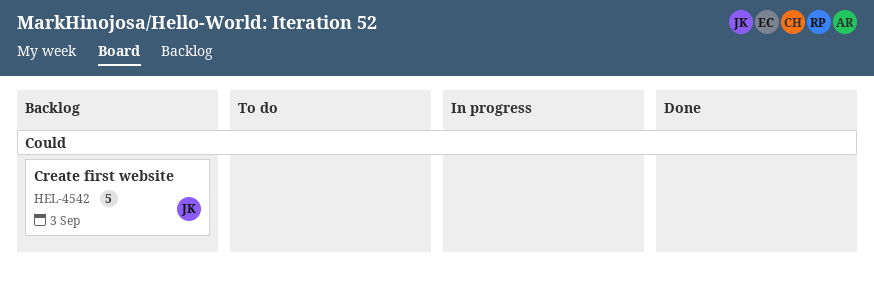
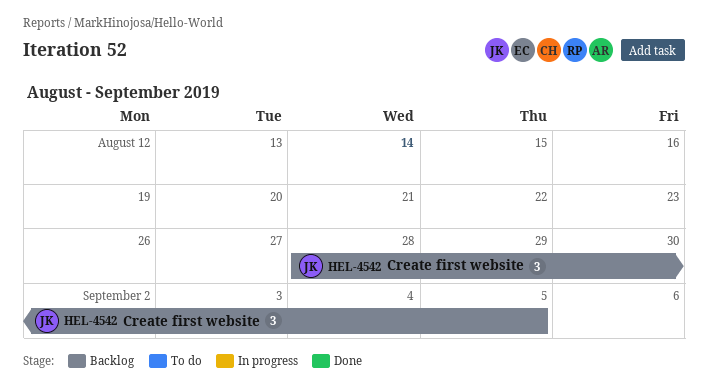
HEL-4542, estimate: 5 -> 3
HEL-4542, due: Sep 3 -> Sep 5

